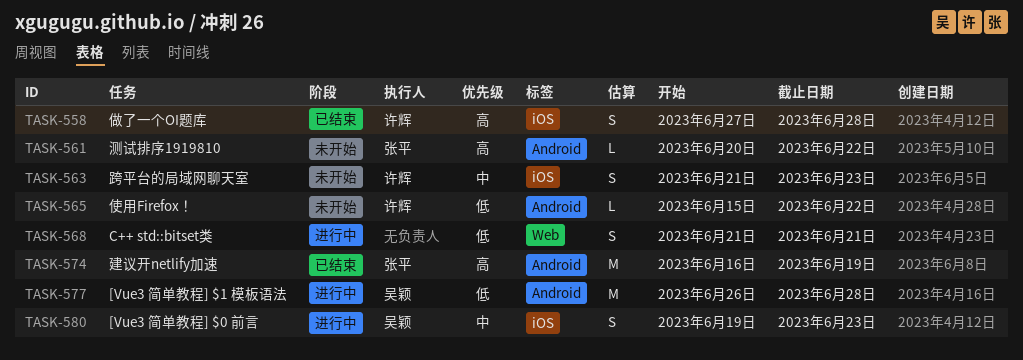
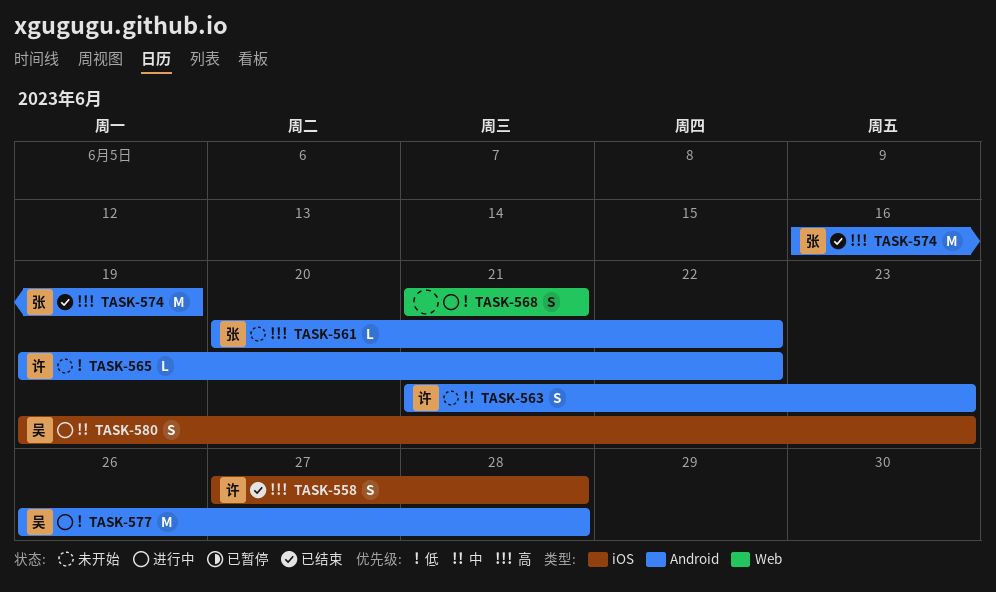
TASK-563, label: iOS -> Android
TASK-565, start: Jun 15 -> Jun 19

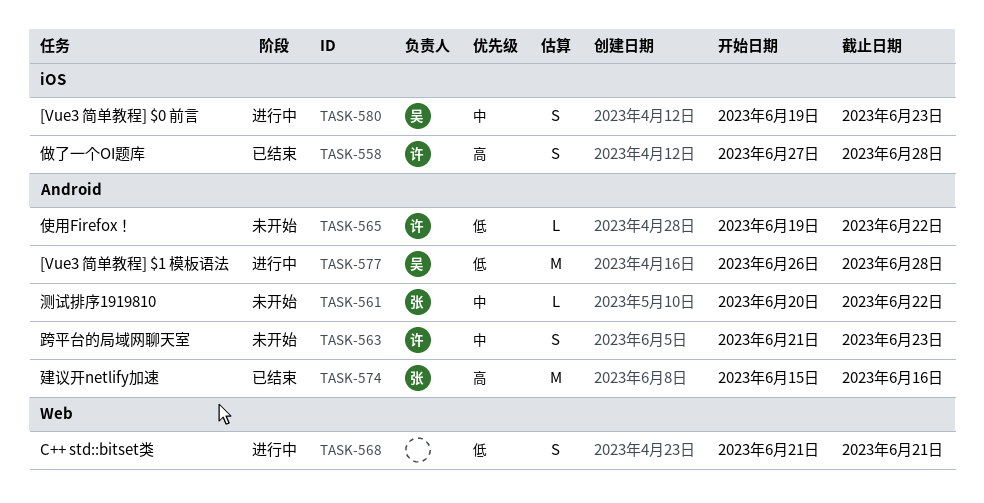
TASK-561, priority: 高 -> 中
TASK-574, start: Jun 16 -> Jun 15
TASK-574, due: Jun 19 -> Jun 16

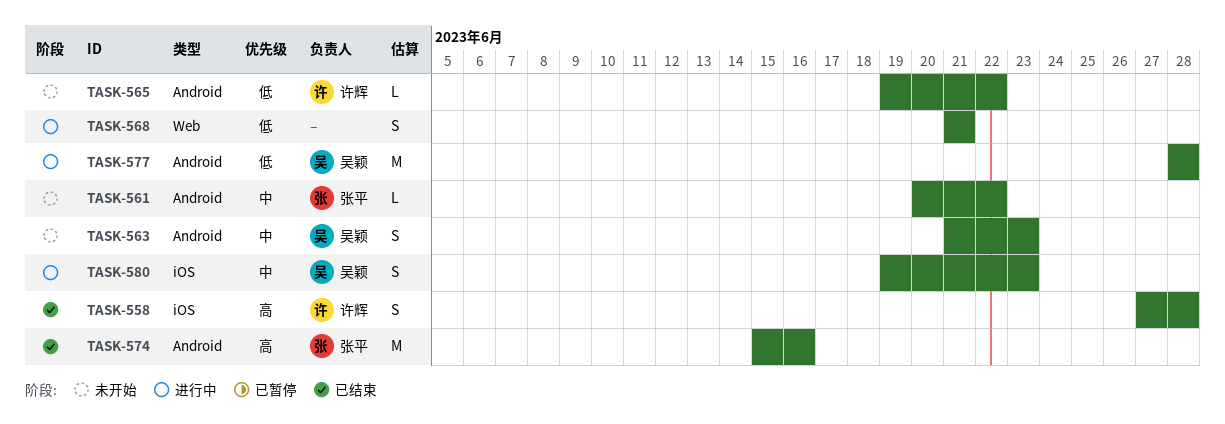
TASK-563, owner: 许辉 -> 吴颖
TASK-577, start: Jun 26 -> Jun 28

